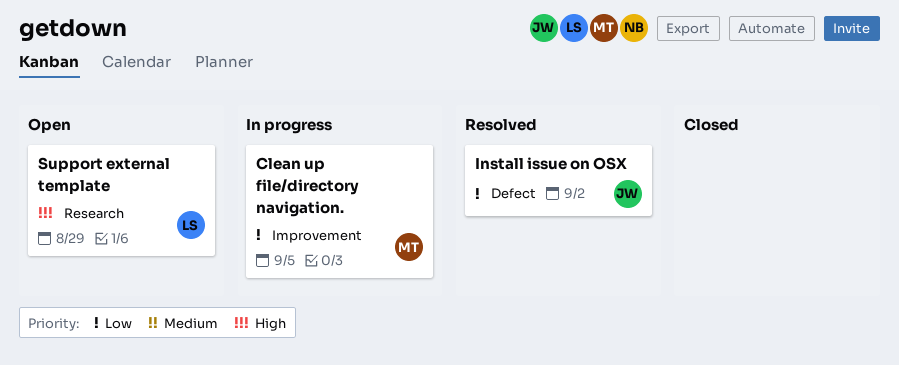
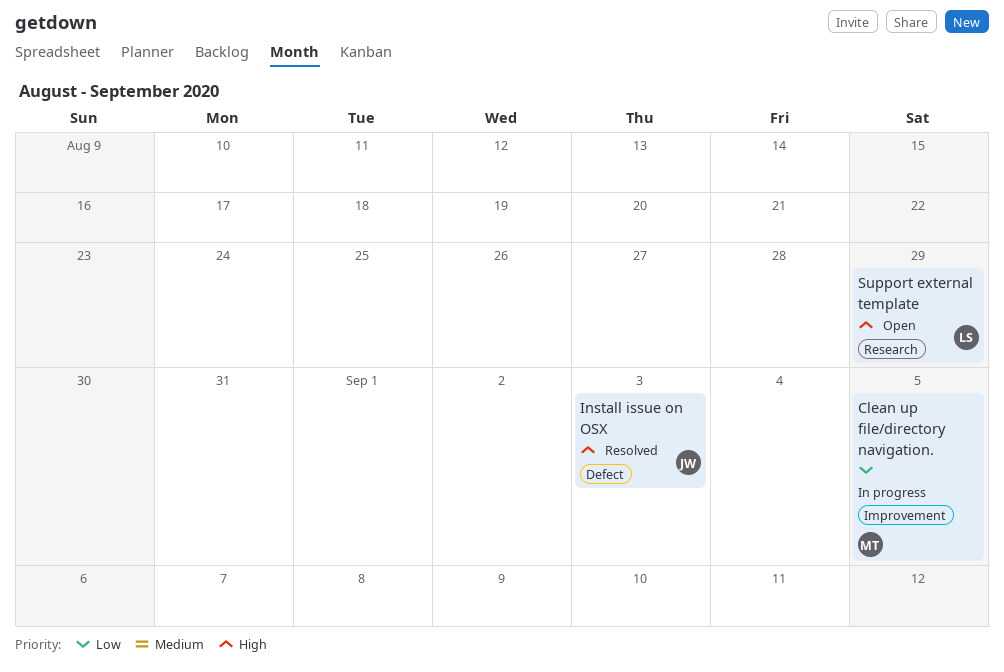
Install issue on OSX, priority: Low -> High
Install issue on OSX, due: Sep 2 -> Sep 3

